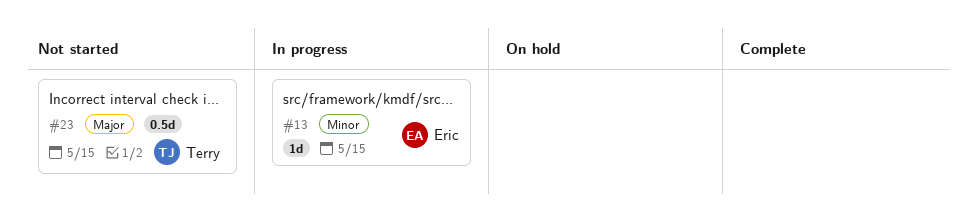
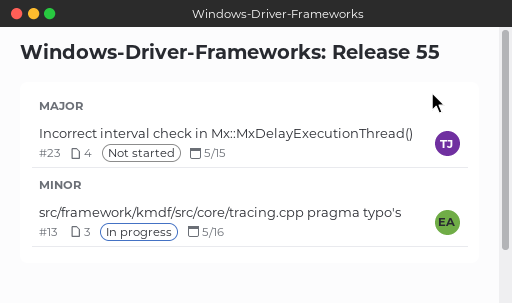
#13, due: May 15 -> May 16

